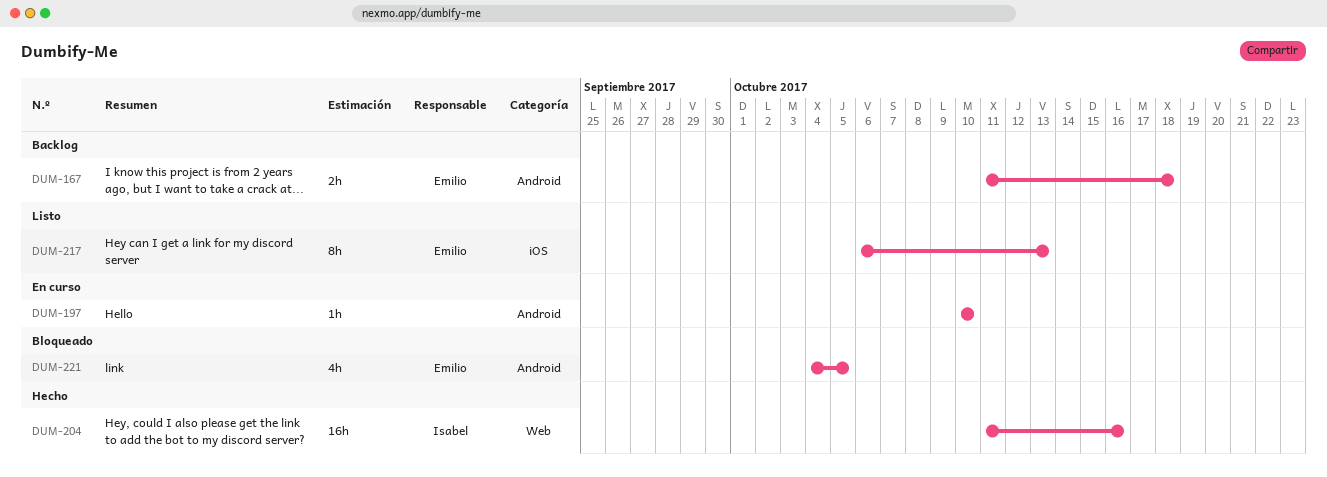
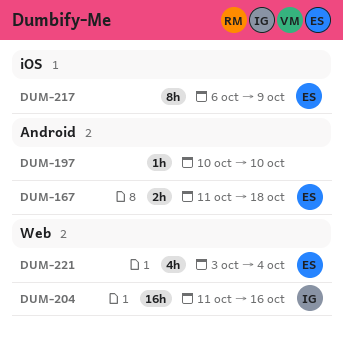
DUM-217, due: Oct 13 -> Oct 9
DUM-221, label: Android -> Web
DUM-221, start: Oct 4 -> Oct 3
DUM-221, due: Oct 5 -> Oct 4

